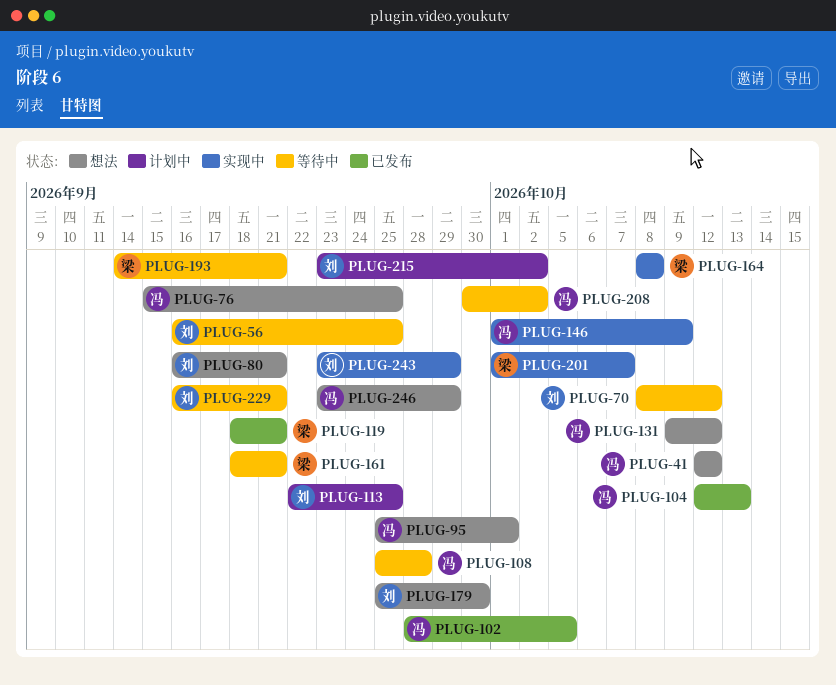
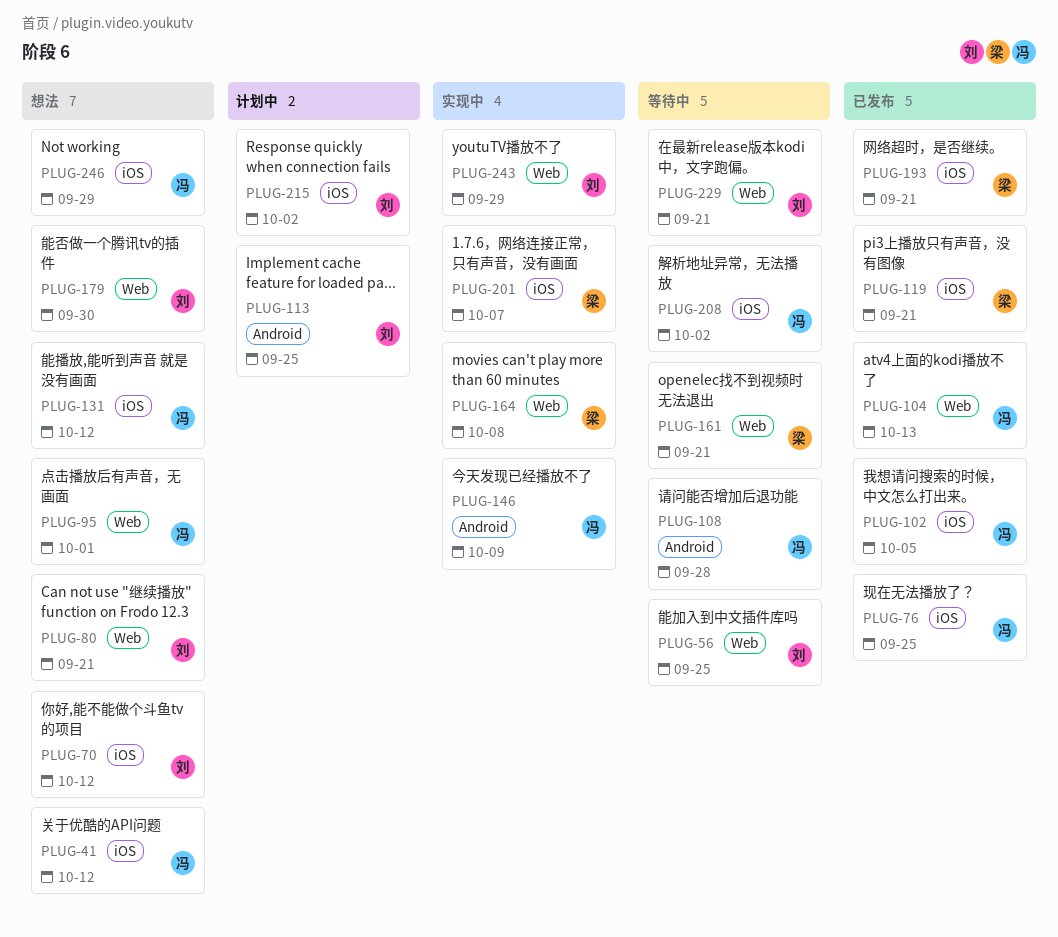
PLUG-70, status: 等待中 -> 想法
PLUG-76, status: 想法 -> 已发布
PLUG-193, status: 等待中 -> 已发布

